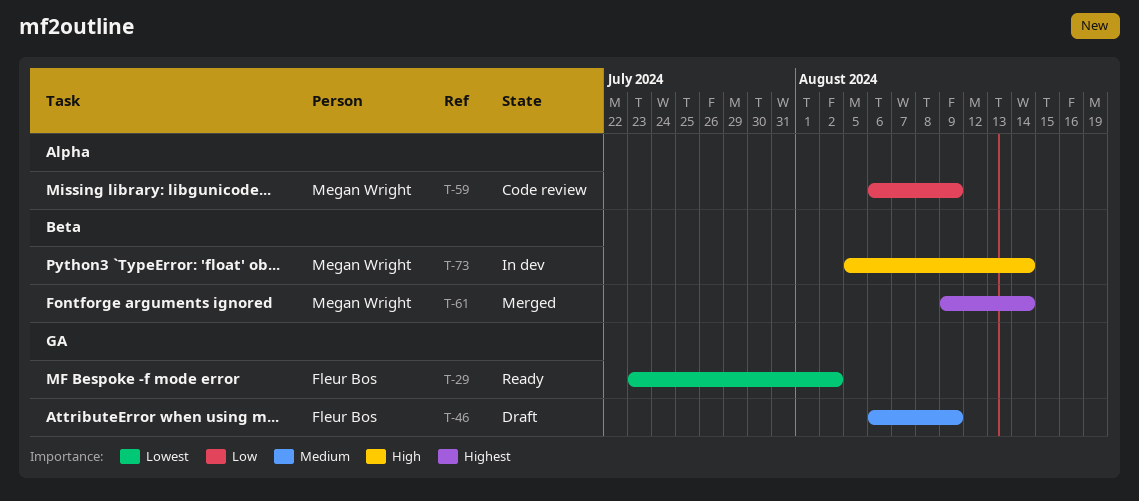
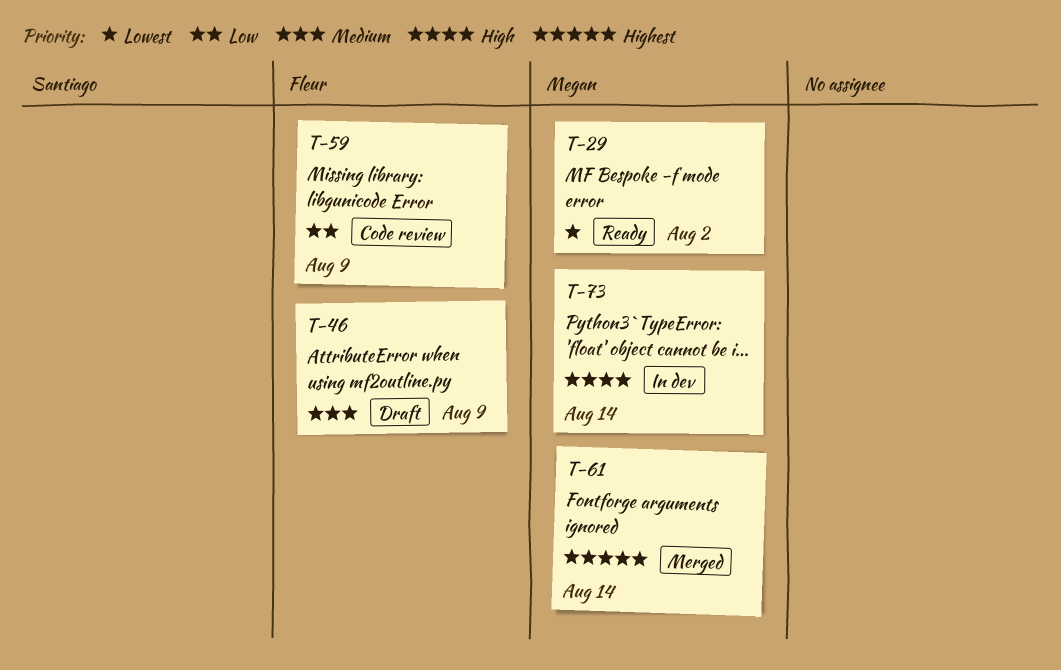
T-29, owner: Fleur Bos -> Megan Wright
T-59, owner: Megan Wright -> Fleur Bos

